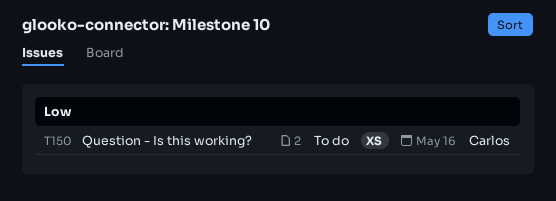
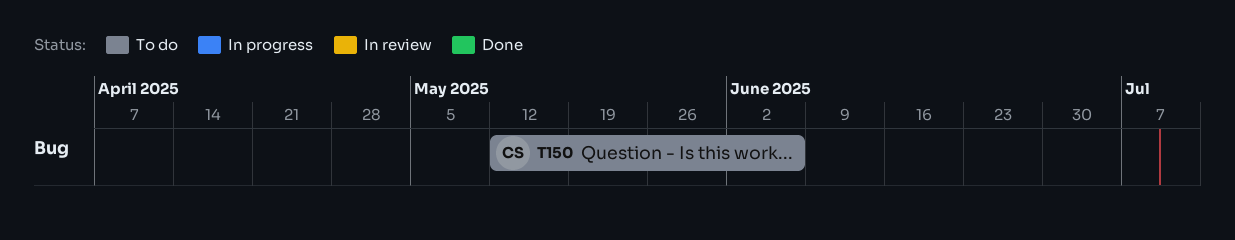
T150, due: May 16 -> Jun 6

